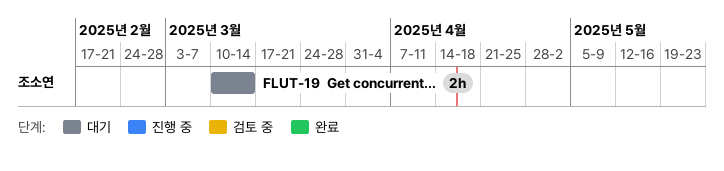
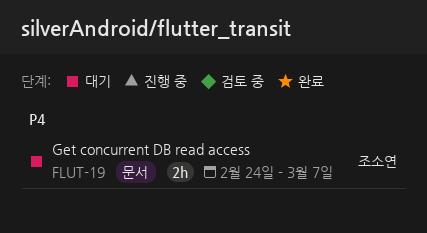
FLUT-19, start: Mar 10 -> Feb 24
FLUT-19, due: Mar 14 -> Mar 7

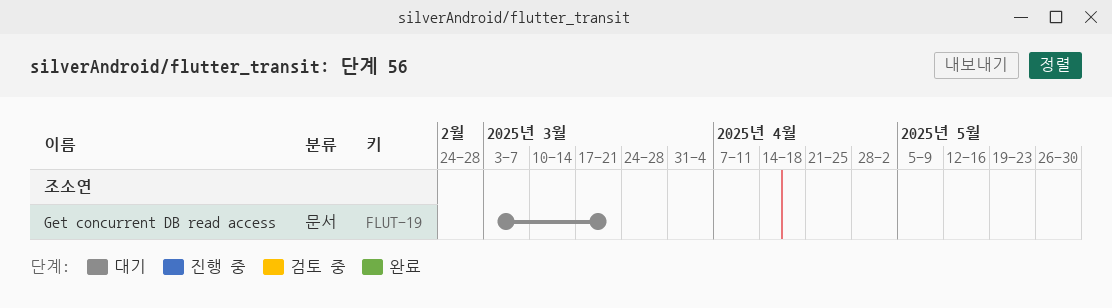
FLUT-19, start: Feb 24 -> Mar 3
FLUT-19, due: Mar 7 -> Mar 21

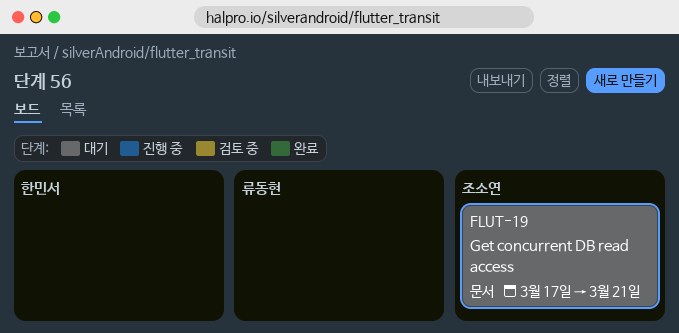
FLUT-19, start: Mar 3 -> Mar 17

